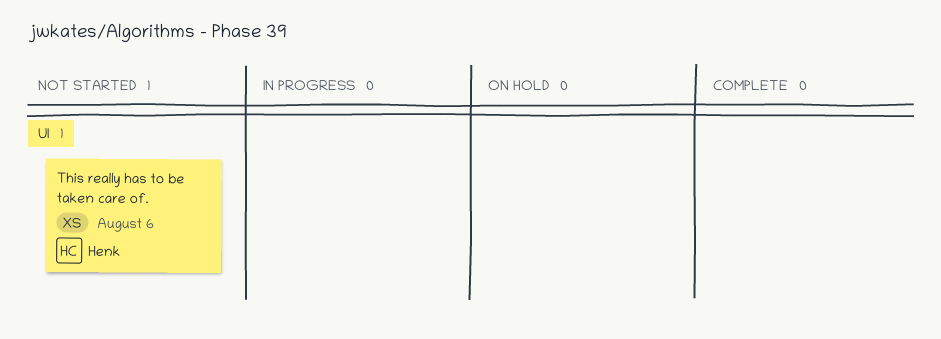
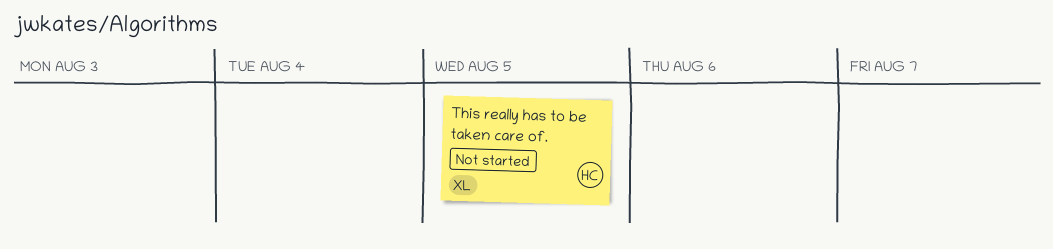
This really has to be taken care of., estimate: XS -> XL
This really has to be taken care of., due: Aug 6 -> Aug 5

